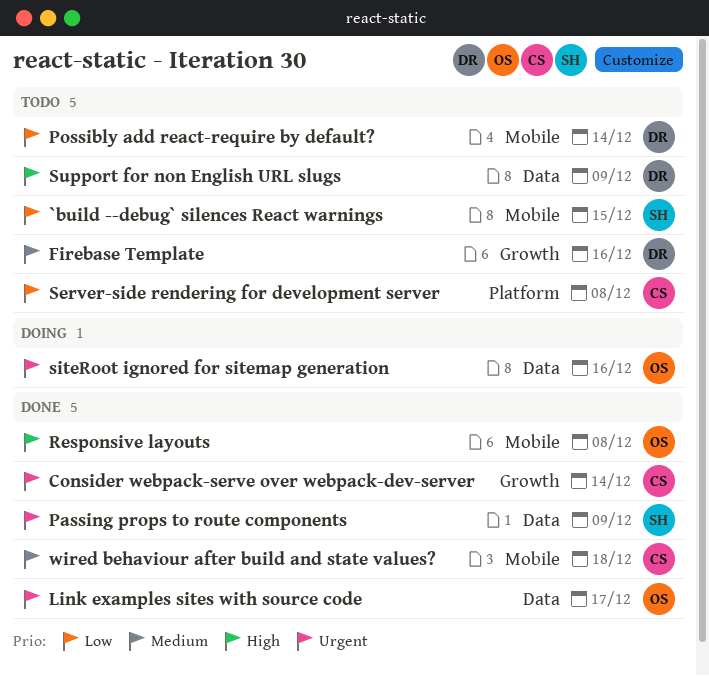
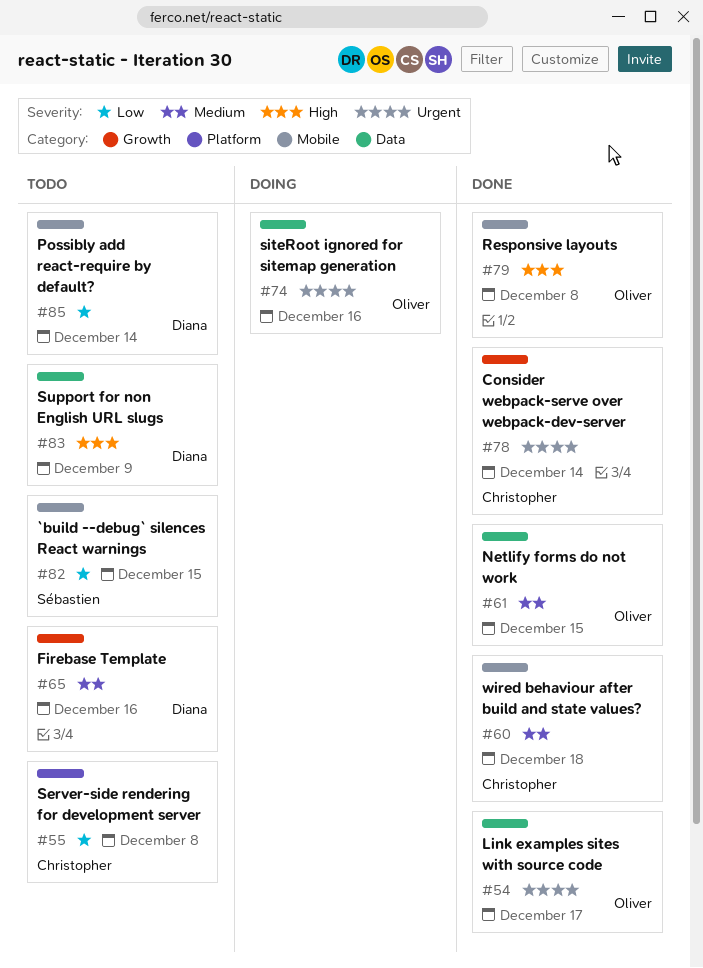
Netlify forms do not work: none -> present
Passing props to route components: present -> none

